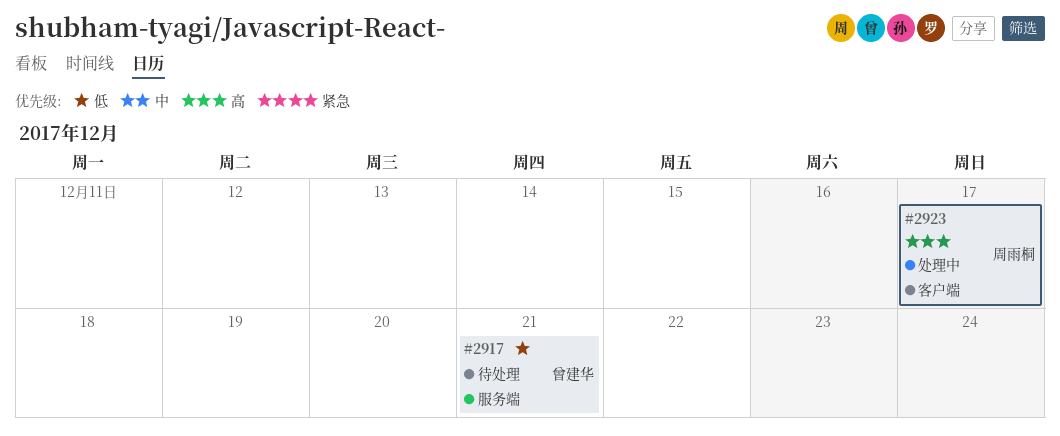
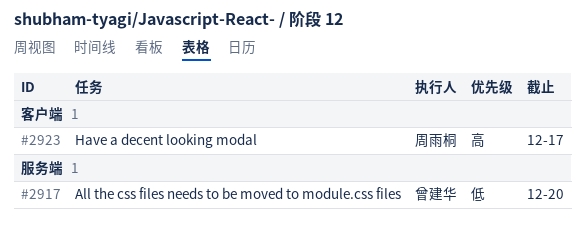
#2917, due: Dec 21 -> Dec 20

